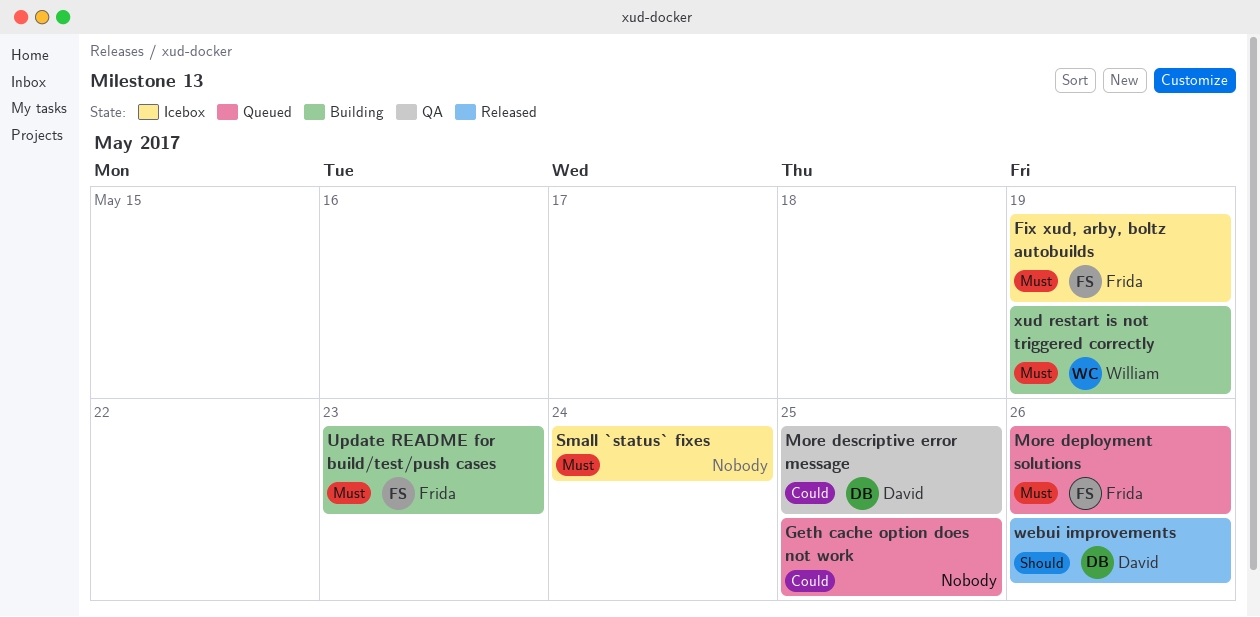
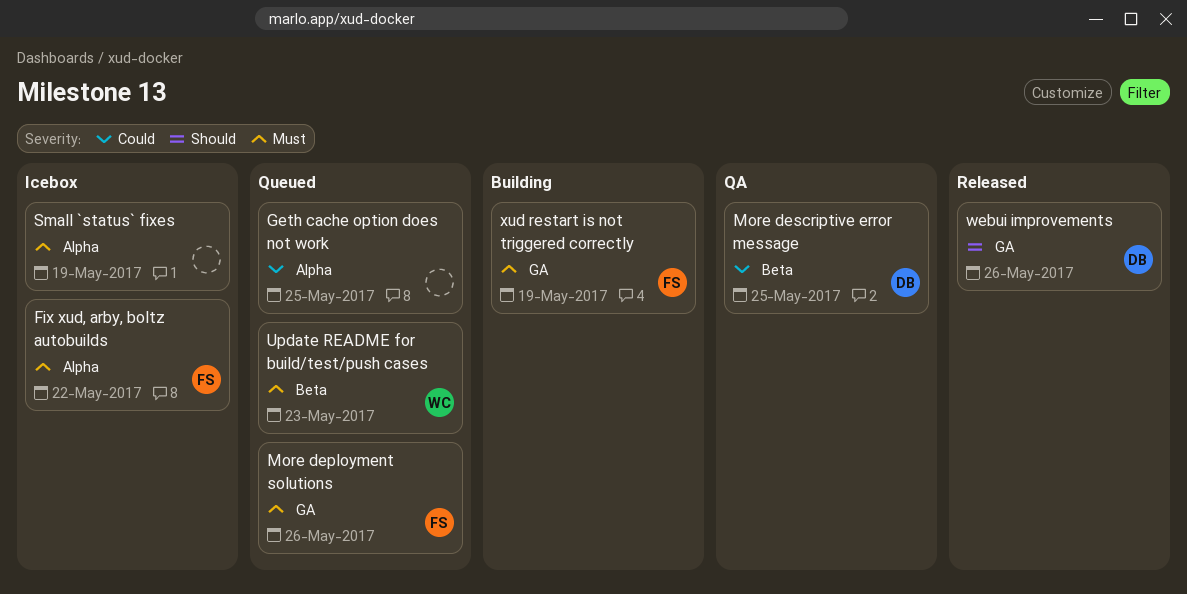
Fix xud, arby, boltz autobuilds, due: May 19 -> May 22
Small `status` fixes, due: May 24 -> May 19
Update README for build/test/push cases, status: Building -> Queued
Update README for build/test/push cases, owner: Frida -> William
xud restart is not triggered correctly, owner: William -> Frida

